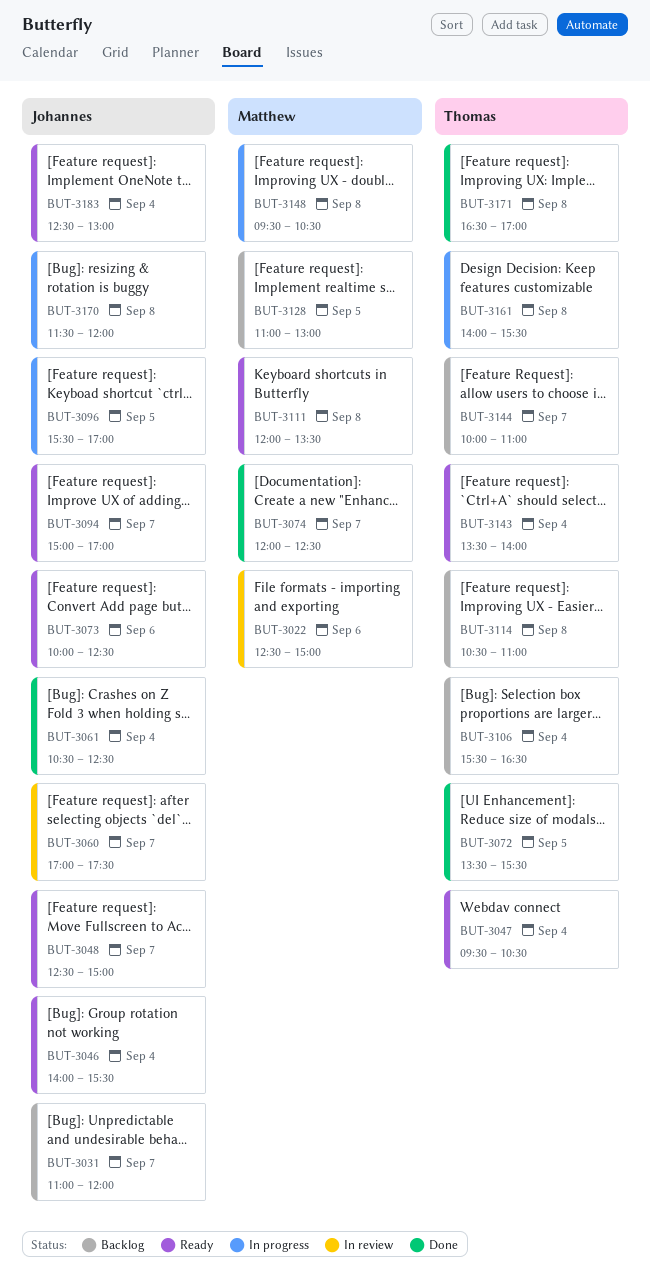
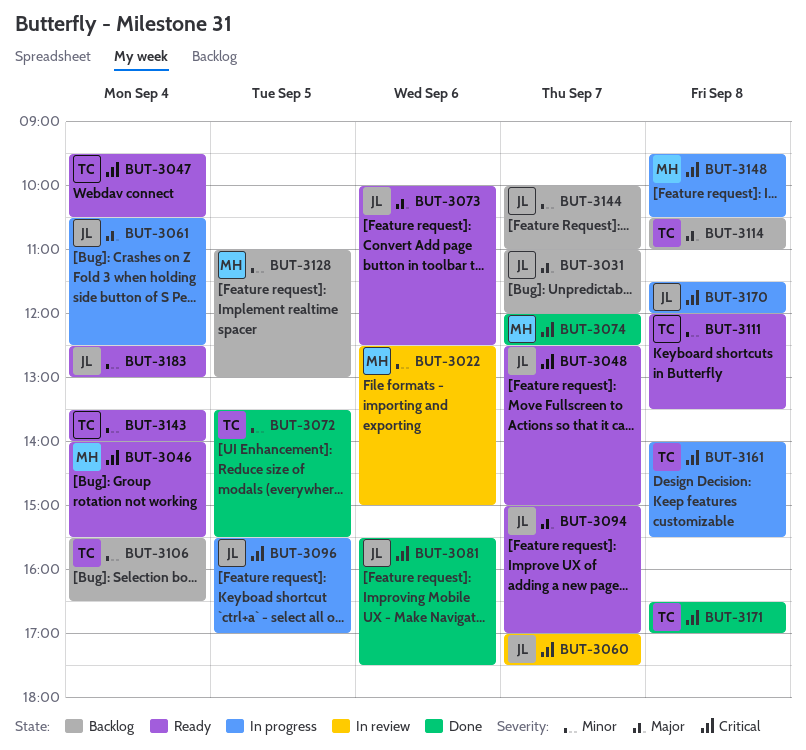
BUT-3046, owner: Johannes -> Matthew
BUT-3061, status: Done -> In progress
BUT-3081: none -> present
BUT-3111, owner: Matthew -> Thomas
BUT-3144, owner: Thomas -> Johannes

